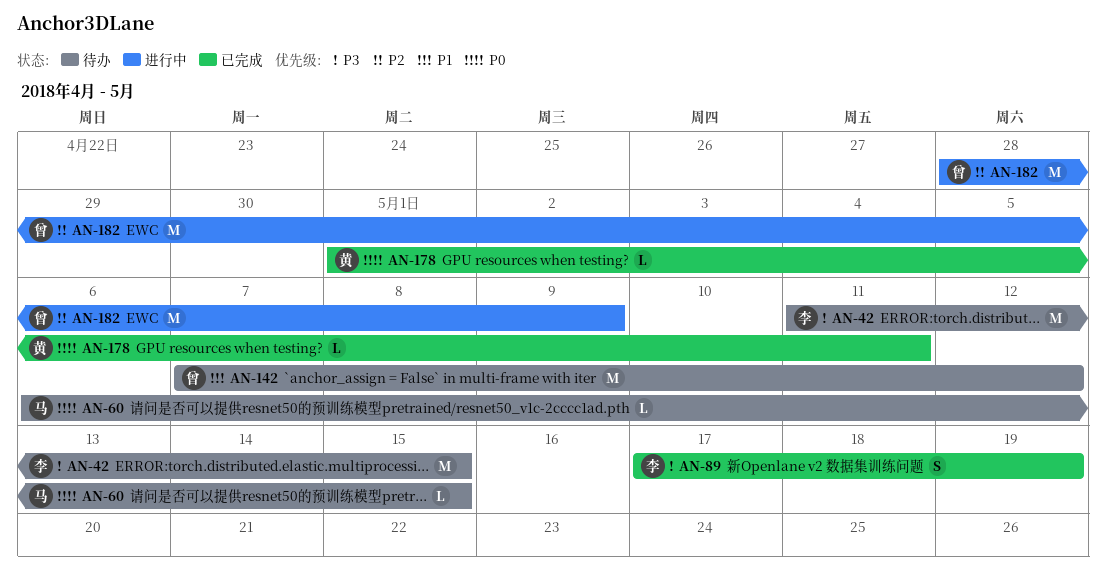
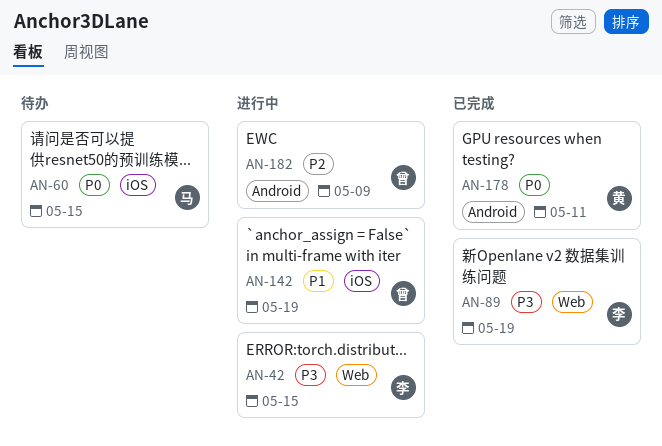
AN-42, status: 待办 -> 进行中
AN-142, status: 待办 -> 进行中
AN-142, due: May 12 -> May 19

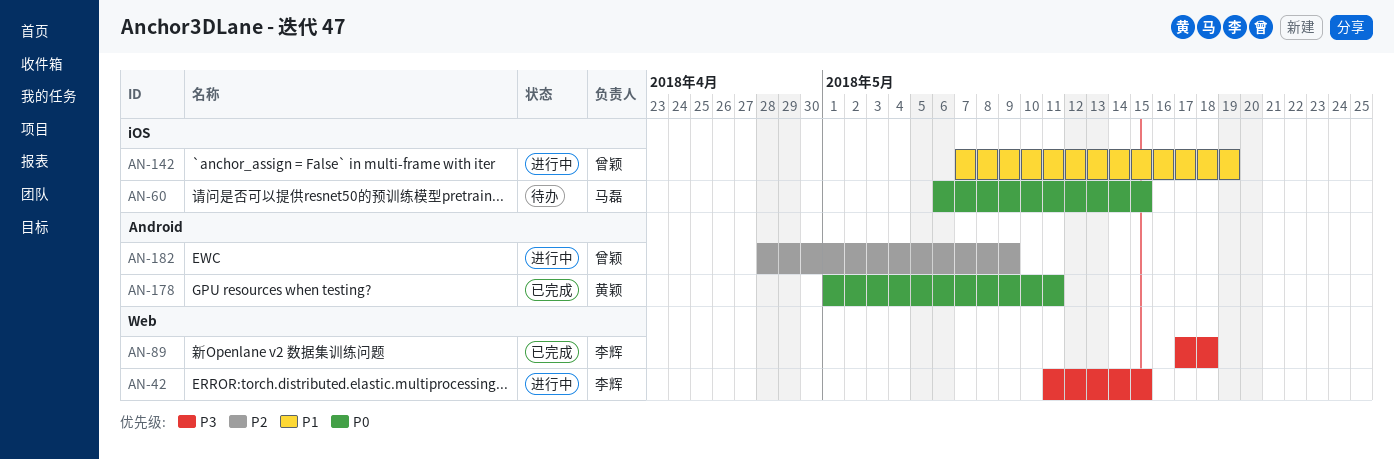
AN-89, due: May 19 -> May 18

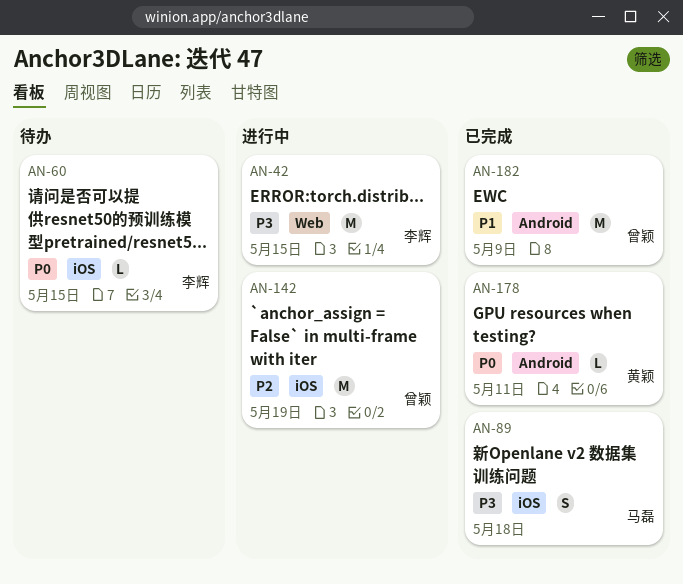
AN-60, owner: 马磊 -> 李辉
AN-89, owner: 李辉 -> 马磊
AN-89, label: Web -> iOS
AN-142, priority: P1 -> P2
AN-182, status: 进行中 -> 已完成
AN-182, priority: P2 -> P1

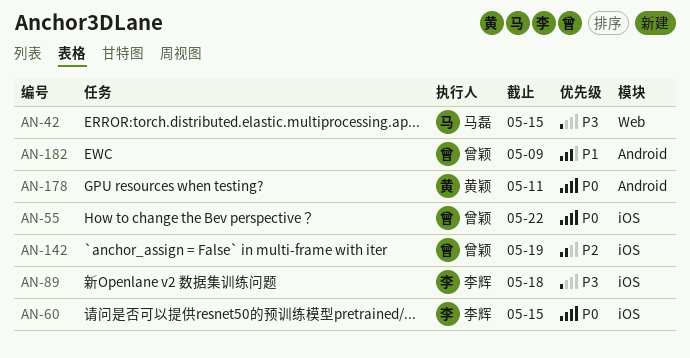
AN-42, owner: 李辉 -> 马磊
AN-55: none -> present
AN-89, owner: 马磊 -> 李辉

